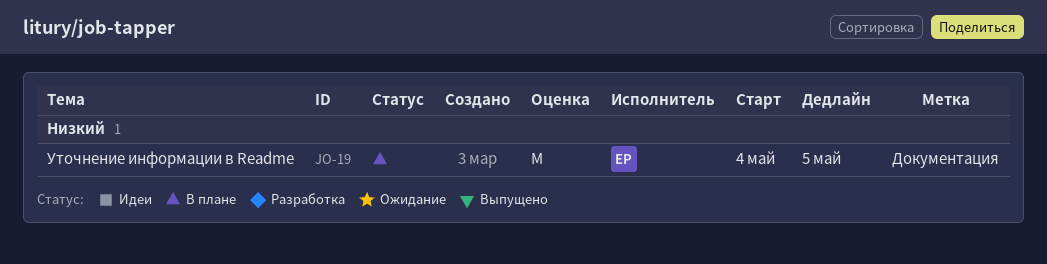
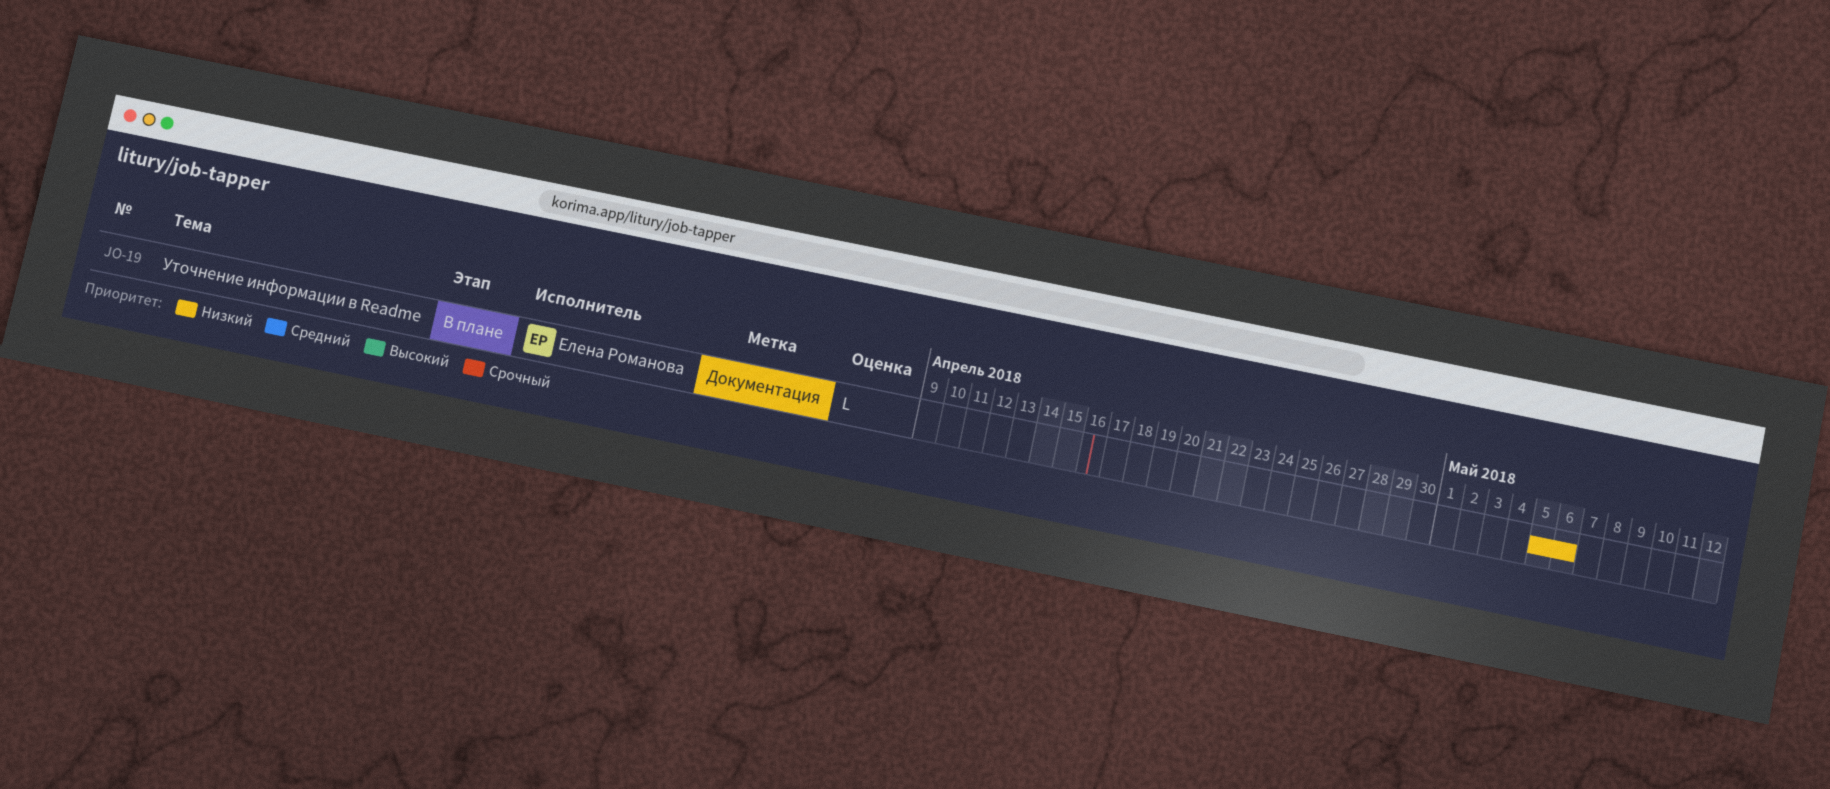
JO-19, estimate: M -> L
JO-19, start: May 4 -> May 5
JO-19, due: May 5 -> May 6

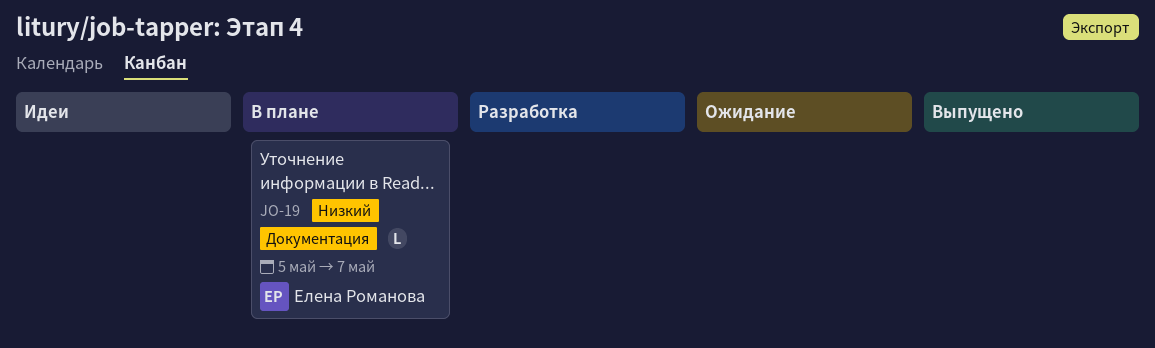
JO-19, due: May 6 -> May 7

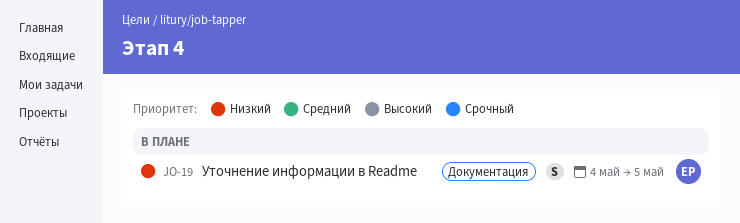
JO-19, estimate: L -> S
JO-19, start: May 5 -> May 4
JO-19, due: May 7 -> May 5

